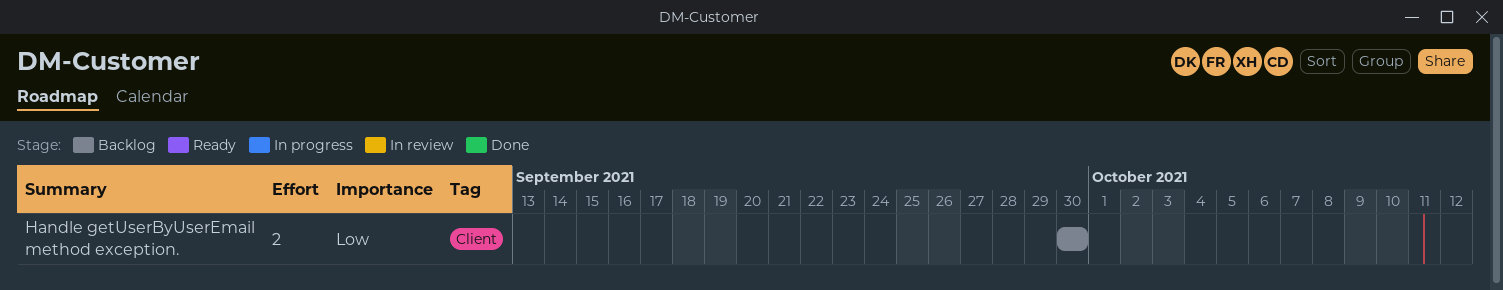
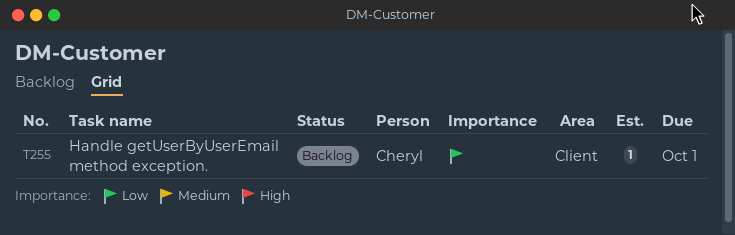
Handle getUserByUserEmail method exception., estimate: 2 -> 1
Handle getUserByUserEmail method exception., due: Sep 30 -> Oct 1

